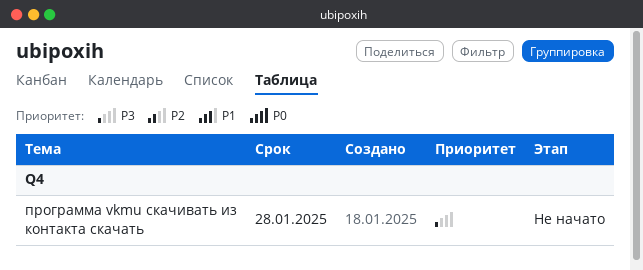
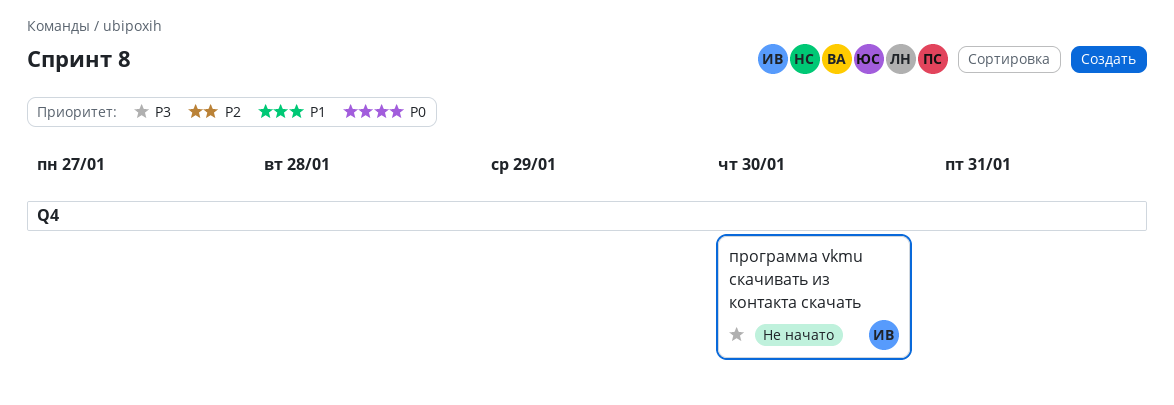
программа vkmu скачивать из контакта скачать, due: Jan 28 -> Jan 30

